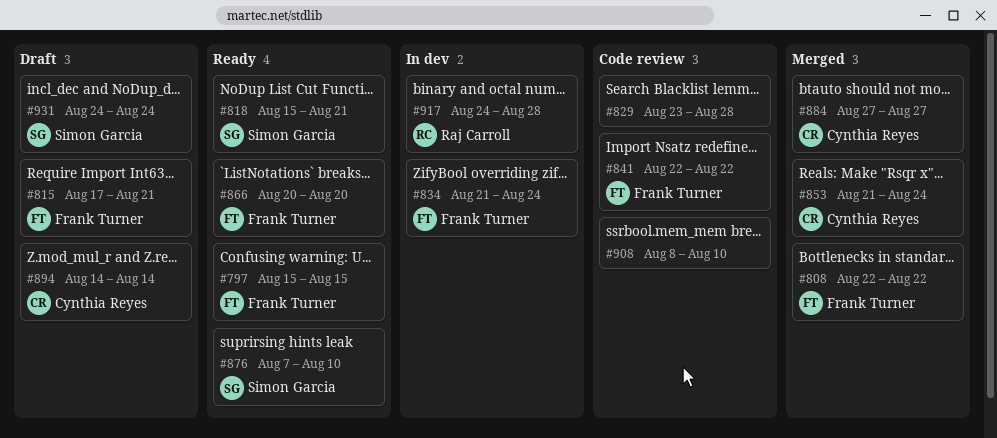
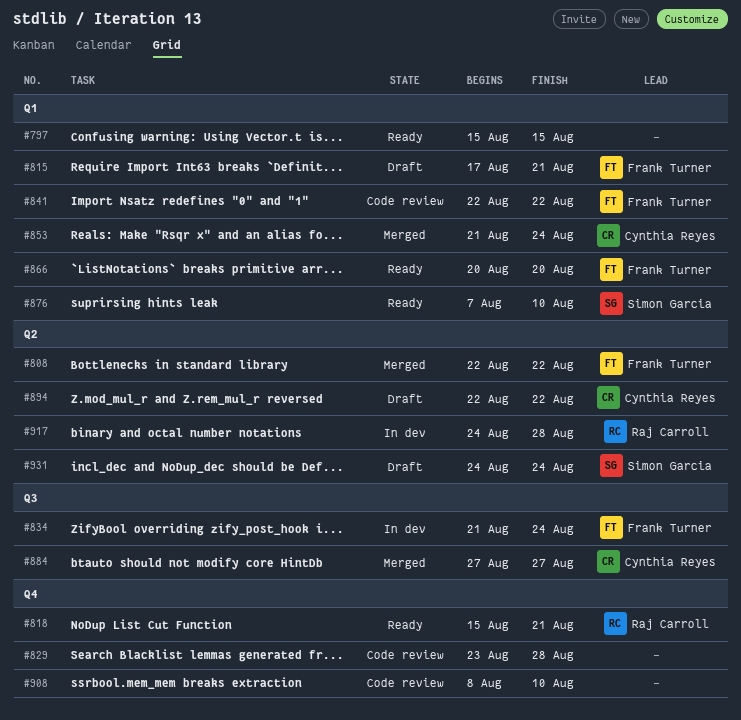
#797, owner: Frank Turner -> none
#818, owner: Simon Garcia -> Raj Carroll
#894, start: Aug 14 -> Aug 22
#894, due: Aug 14 -> Aug 22

